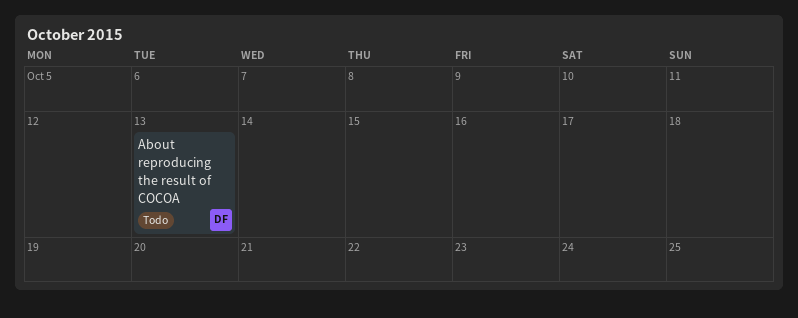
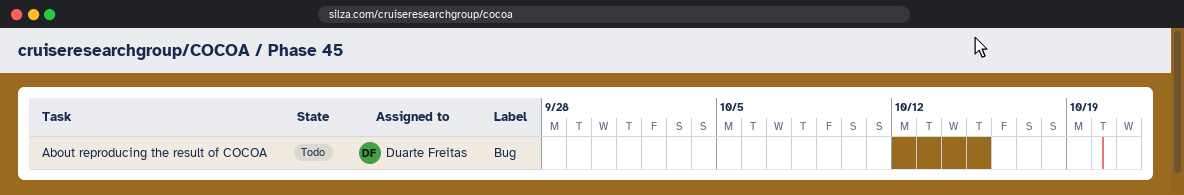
About reproducing the result of COCOA, due: Oct 13 -> Oct 15

